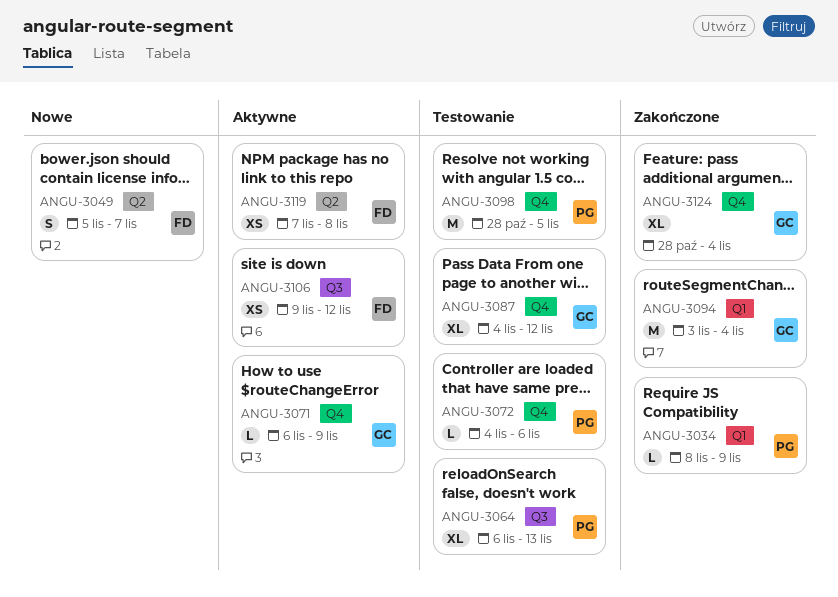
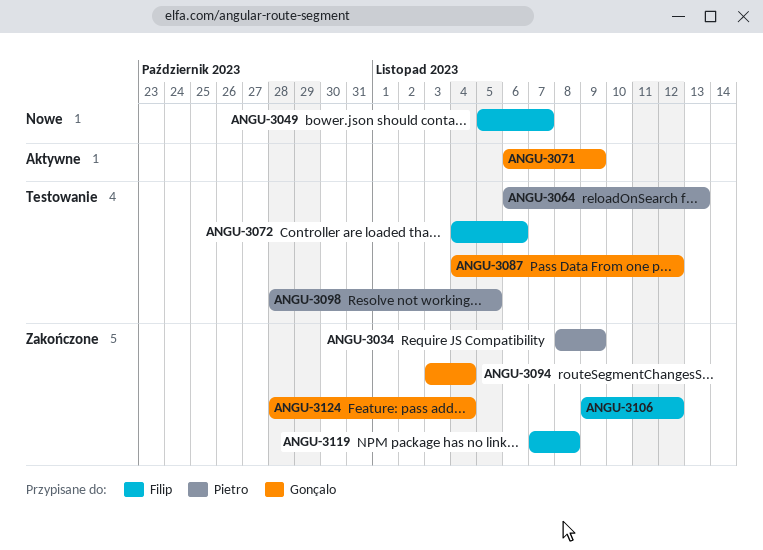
ANGU-3072, owner: Pietro -> Filip
ANGU-3106, status: Aktywne -> Zakończone
ANGU-3119, status: Aktywne -> Zakończone

